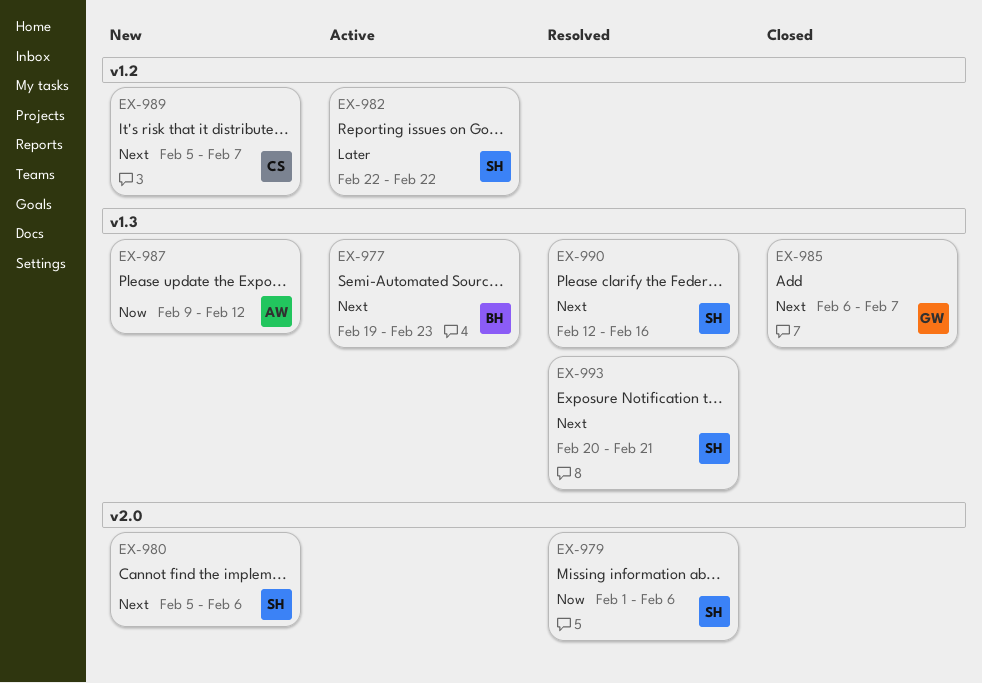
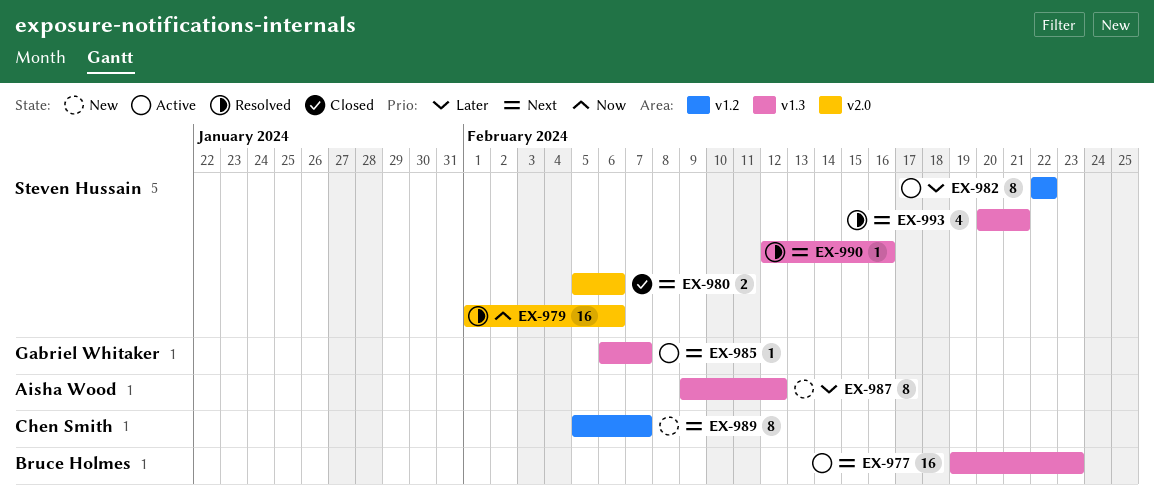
EX-980, status: New -> Closed
EX-985, status: Closed -> Active
EX-987, priority: Now -> Later

